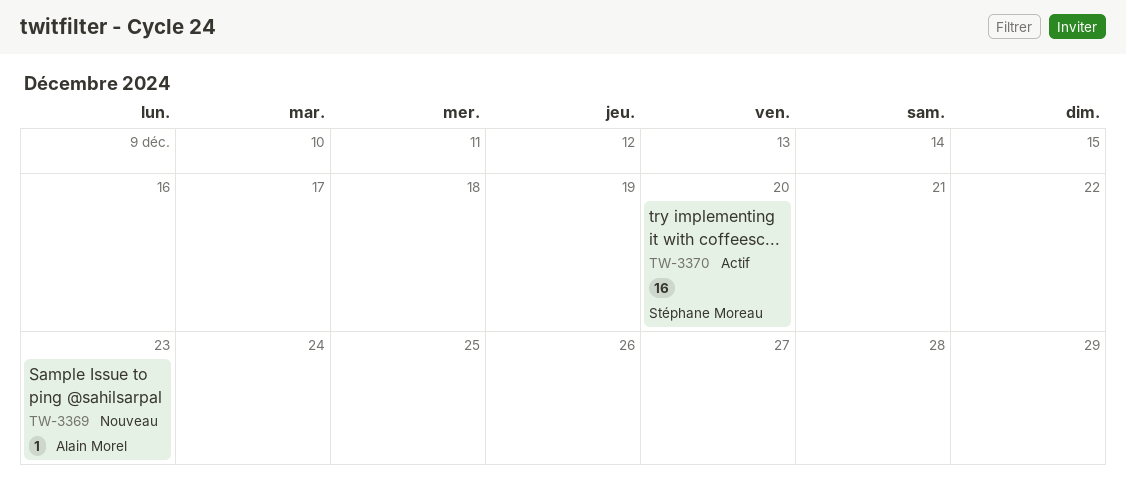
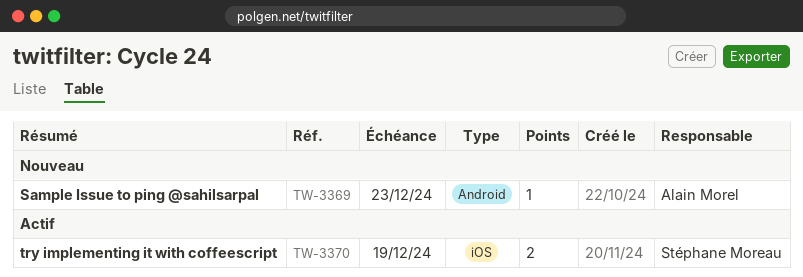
TW-3370, estimate: 16 -> 2
TW-3370, due: Dec 20 -> Dec 19

